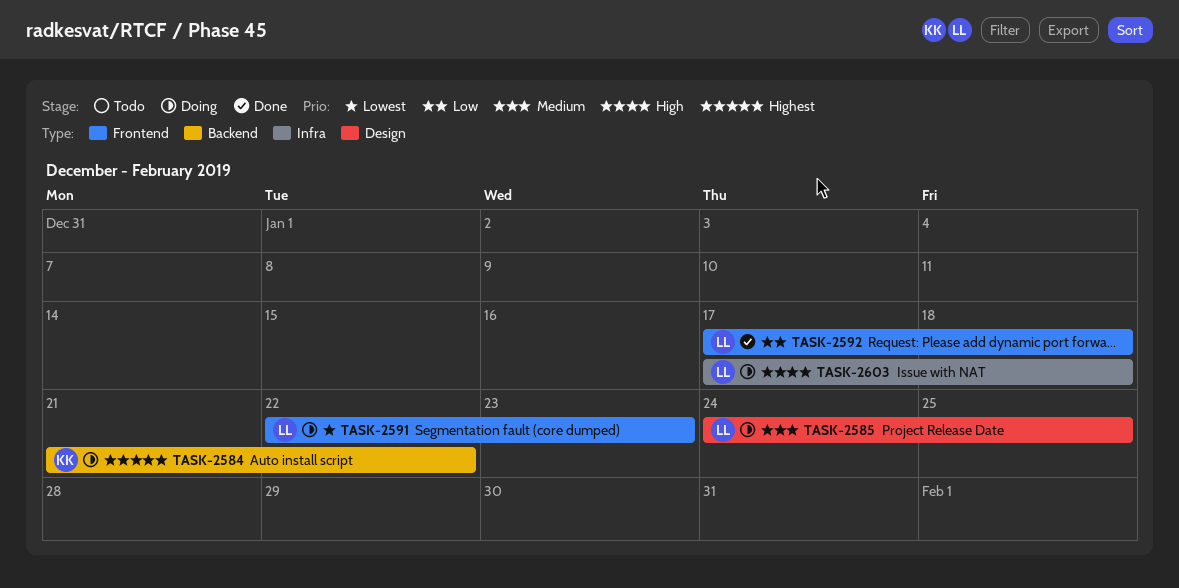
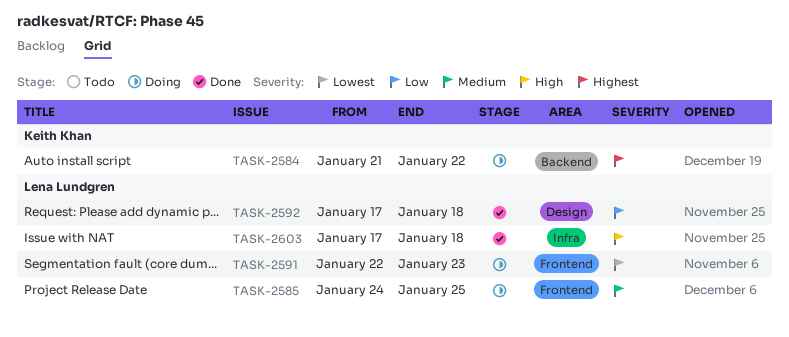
TASK-2585, label: Design -> Frontend
TASK-2592, label: Frontend -> Design
TASK-2603, status: Doing -> Done

